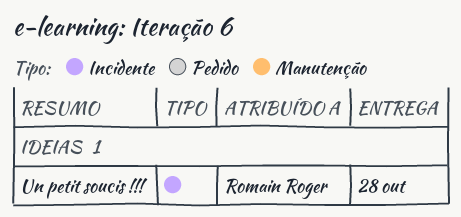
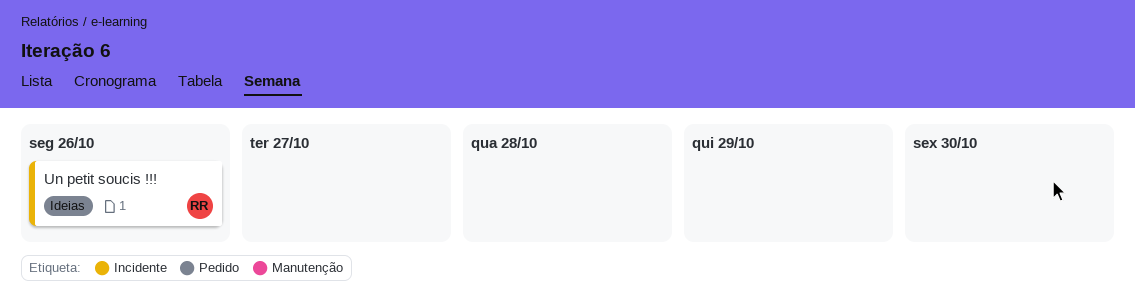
Un petit soucis !!!, due: Oct 28 -> Oct 26

